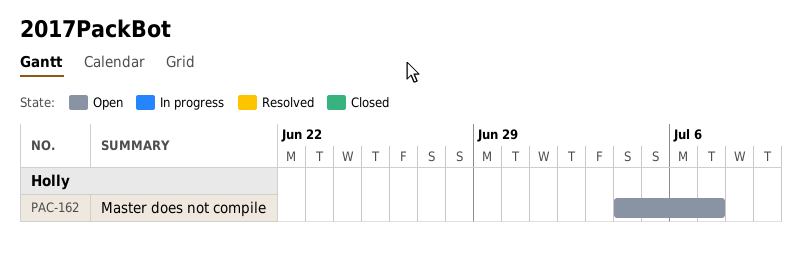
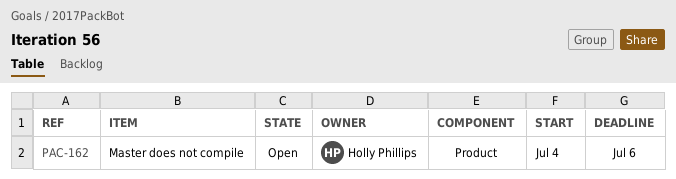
PAC-162, due: Jul 7 -> Jul 6

